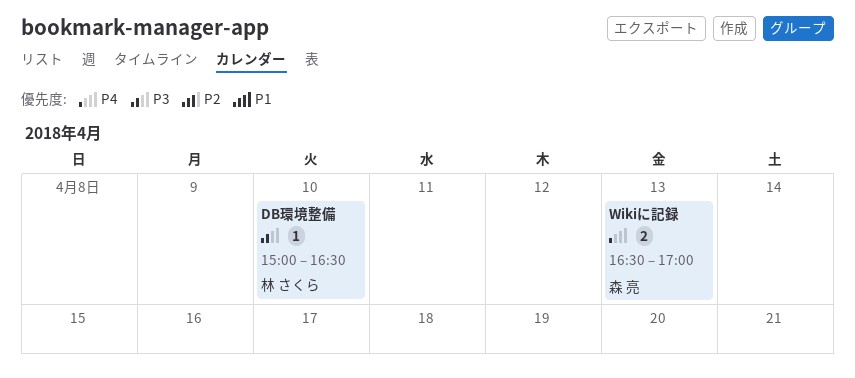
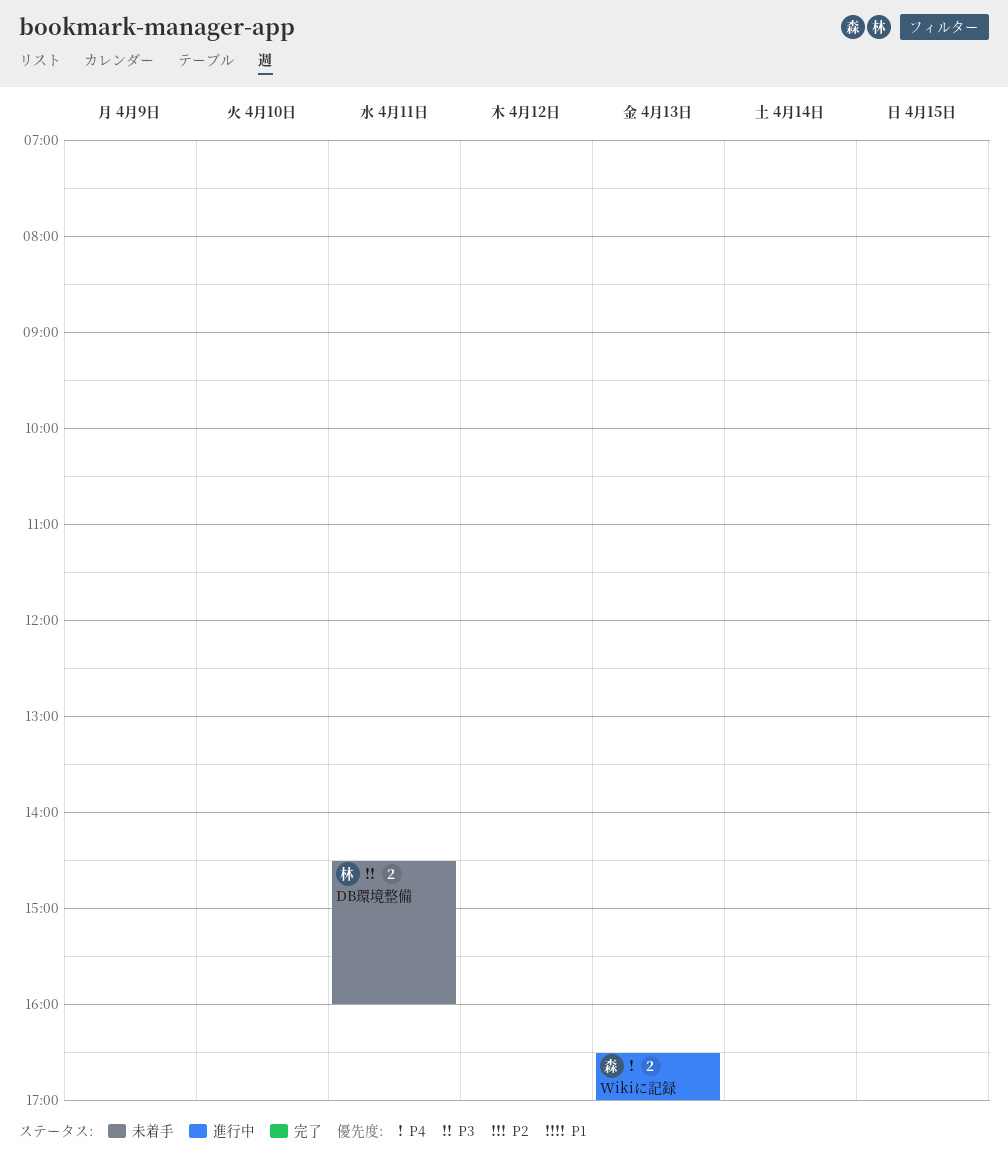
DB環境整備, estimate: 1 -> 2
DB環境整備, day: Apr 10 -> Apr 11
DB環境整備, begins: 15:00 -> 14:30
DB環境整備, ends: 16:30 -> 16:00

